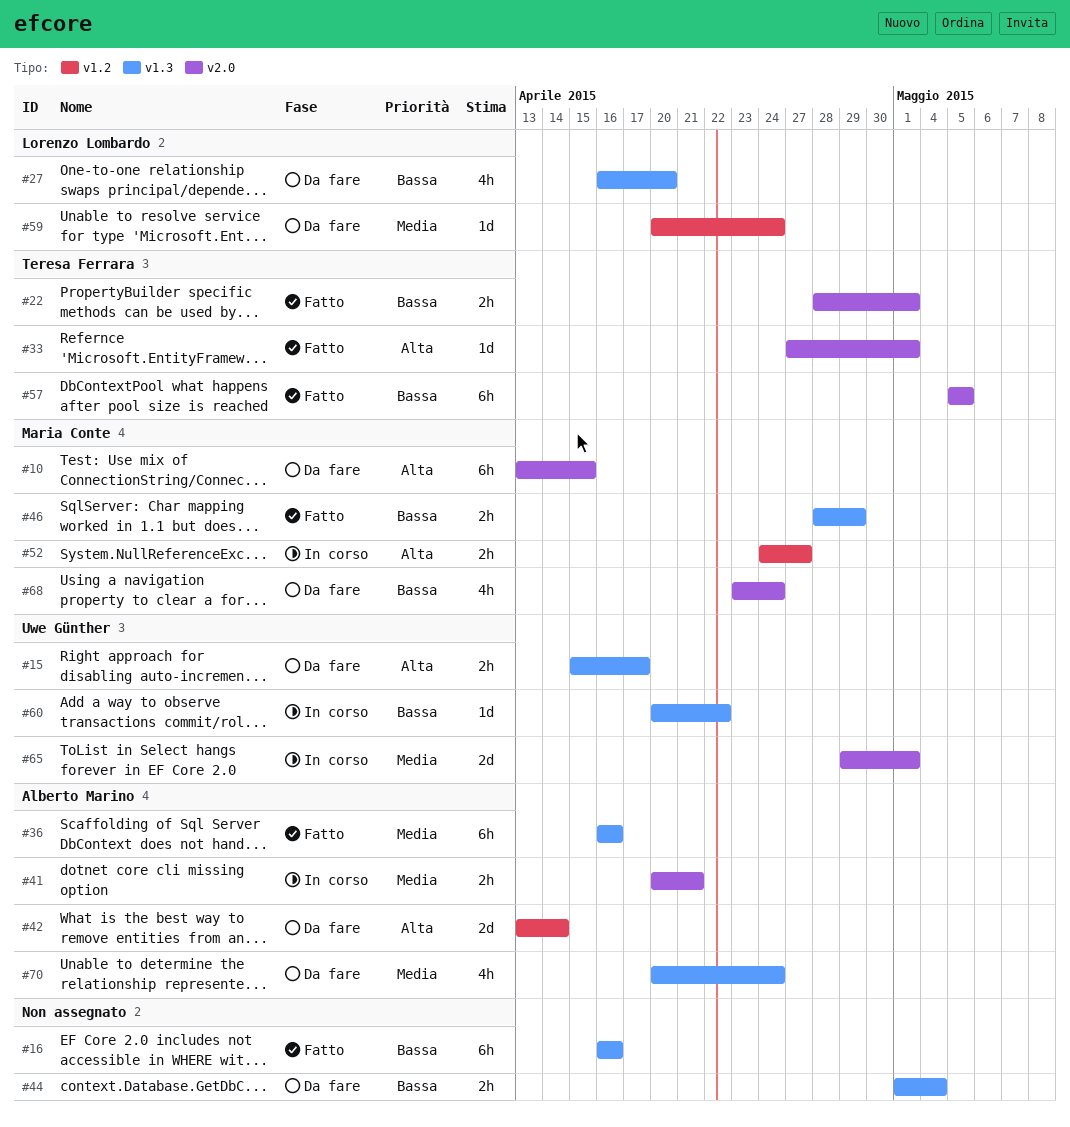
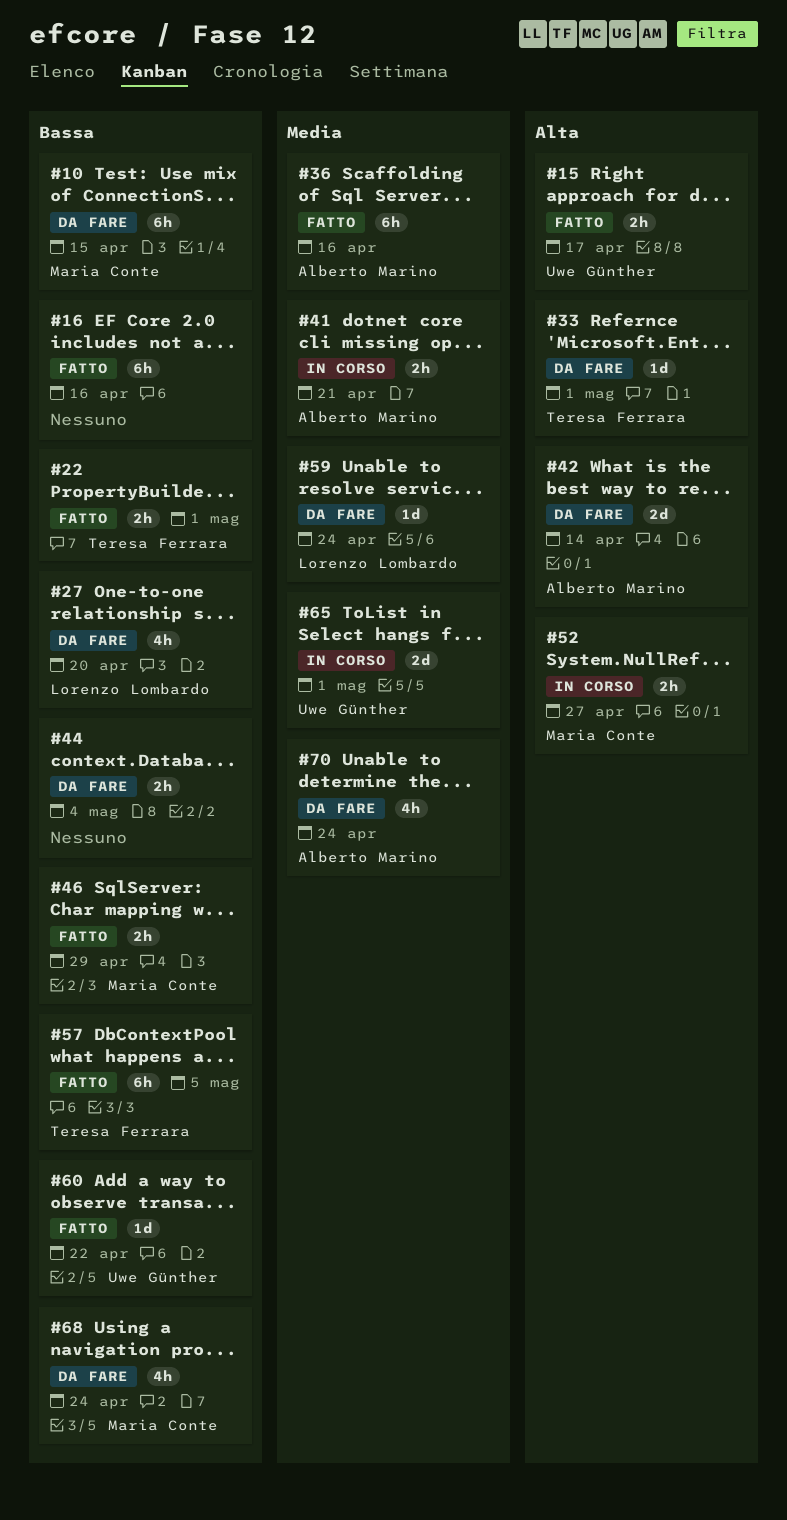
#10, priority: Alta -> Bassa
#15, status: Da fare -> Fatto
#33, status: Fatto -> Da fare
#60, status: In corso -> Fatto

